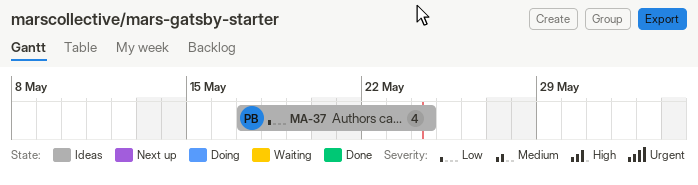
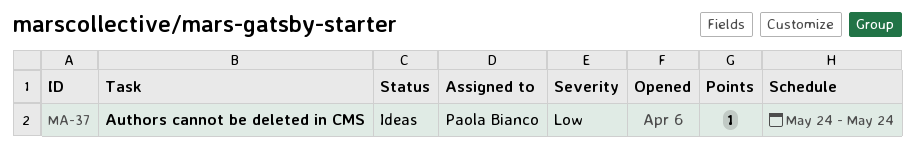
MA-37, estimate: 4 -> 1
MA-37, start: May 17 -> May 24

